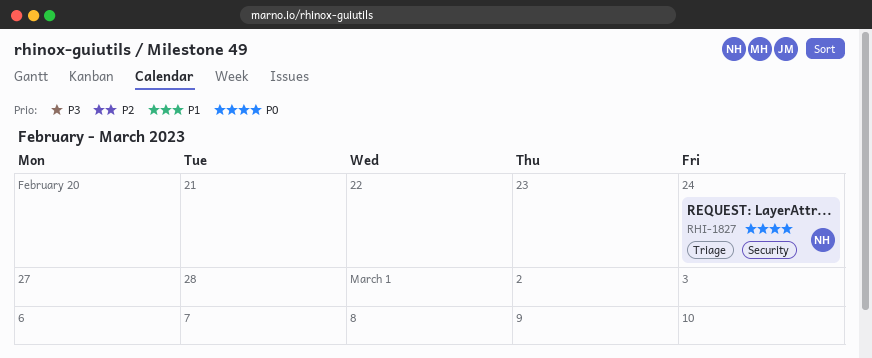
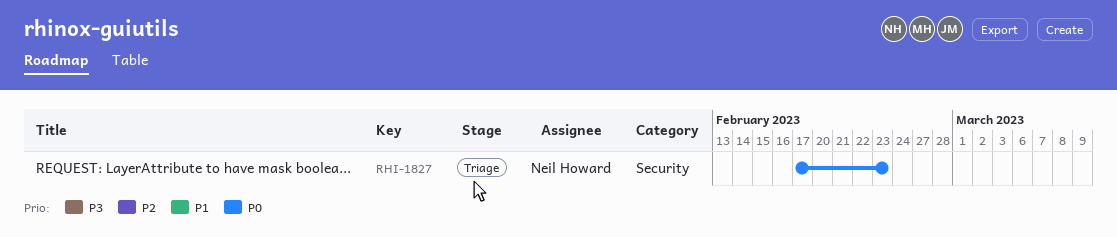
RHI-1827, due: Feb 24 -> Feb 23

